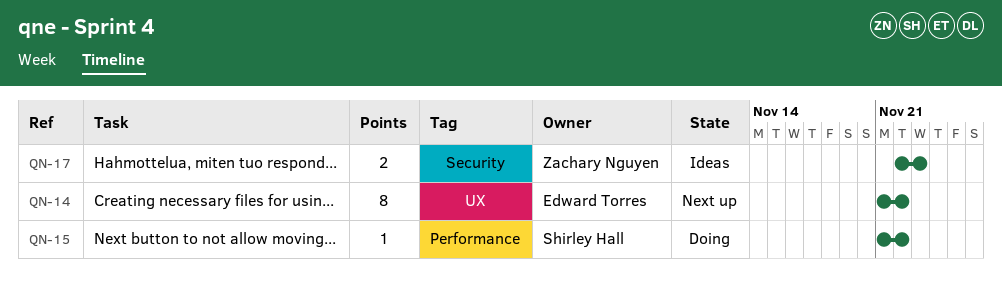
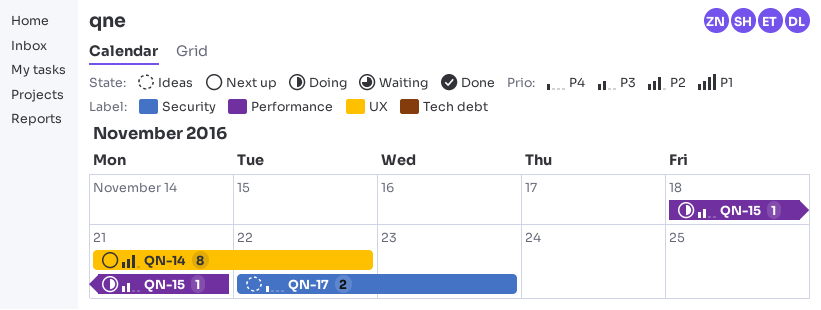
QN-15, start: Nov 21 -> Nov 18
QN-15, due: Nov 22 -> Nov 21

